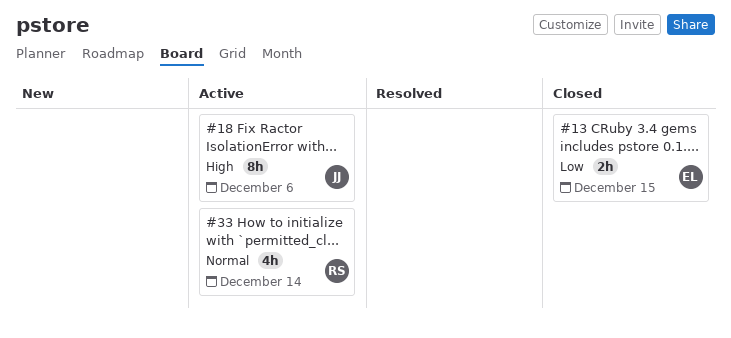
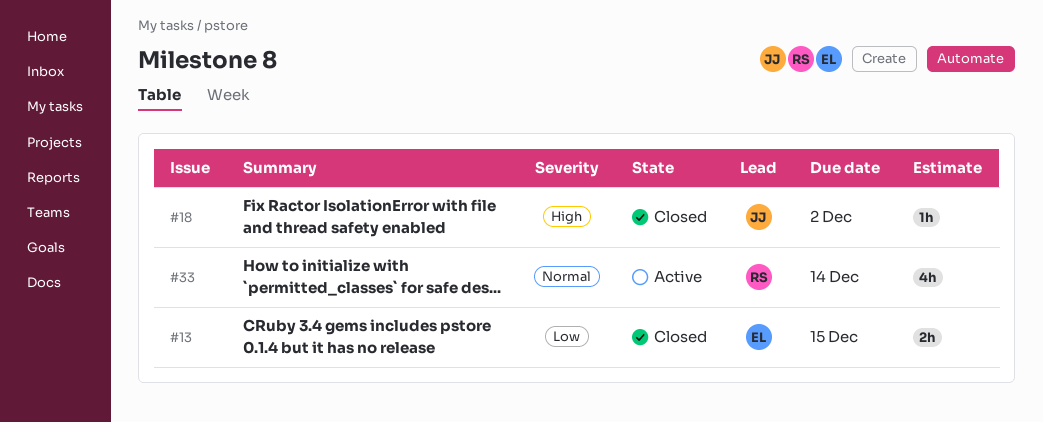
#18, status: Active -> Closed
#18, estimate: 8h -> 1h
#18, due: Dec 6 -> Dec 2

